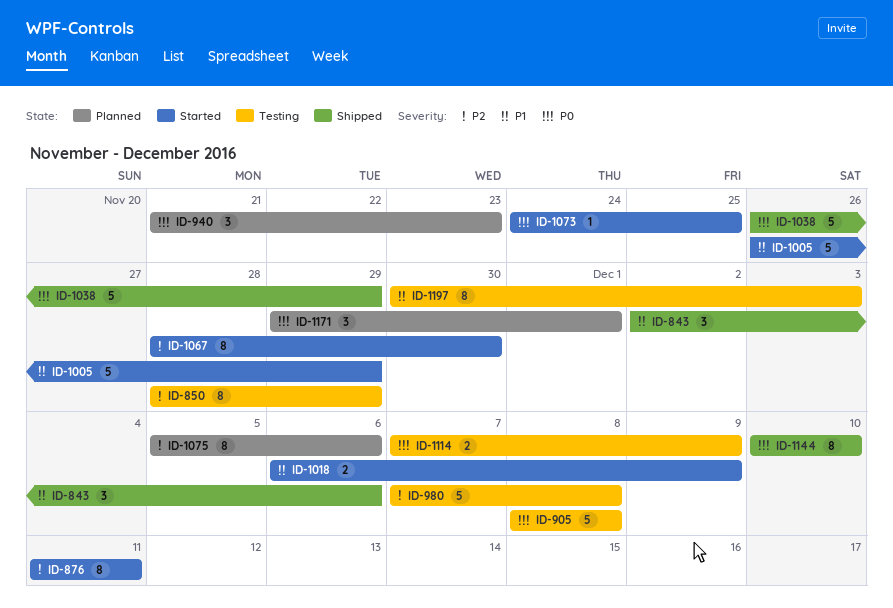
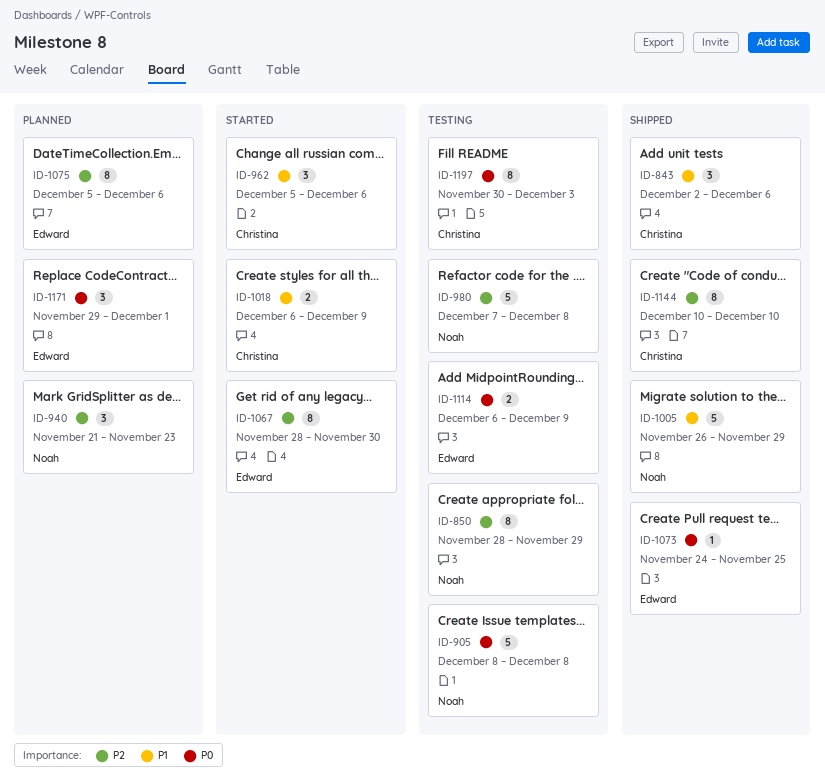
ID-876: present -> none
ID-940, priority: P0 -> P2
ID-962: none -> present
ID-1005, status: Started -> Shipped
ID-1038: present -> none
ID-1073, status: Started -> Shipped
ID-1114, start: Dec 7 -> Dec 6
ID-1144, priority: P0 -> P2
ID-1197, priority: P1 -> P0

